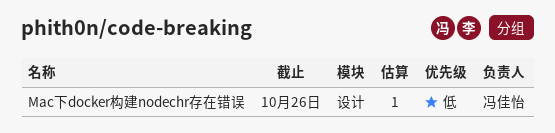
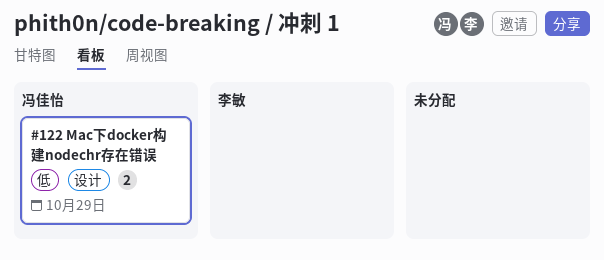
Mac下docker构建nodechr存在错误, estimate: 1 -> 2
Mac下docker构建nodechr存在错误, due: Oct 26 -> Oct 29

